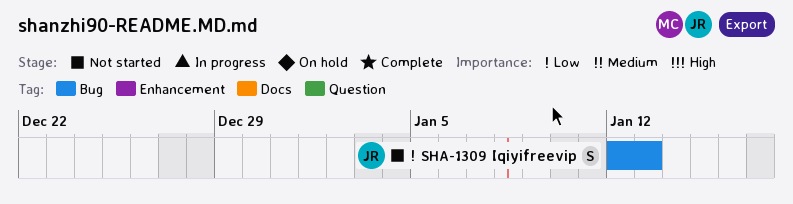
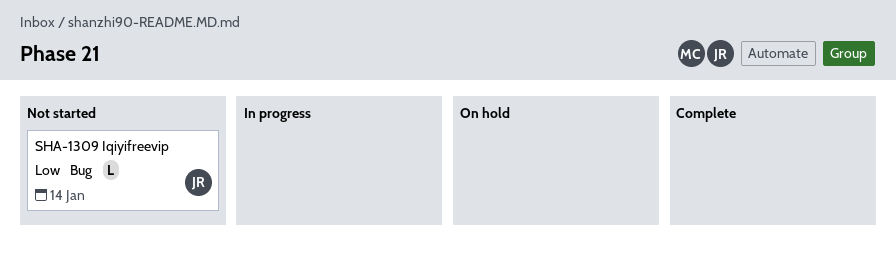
SHA-1309, estimate: S -> L
SHA-1309, due: Jan 13 -> Jan 14

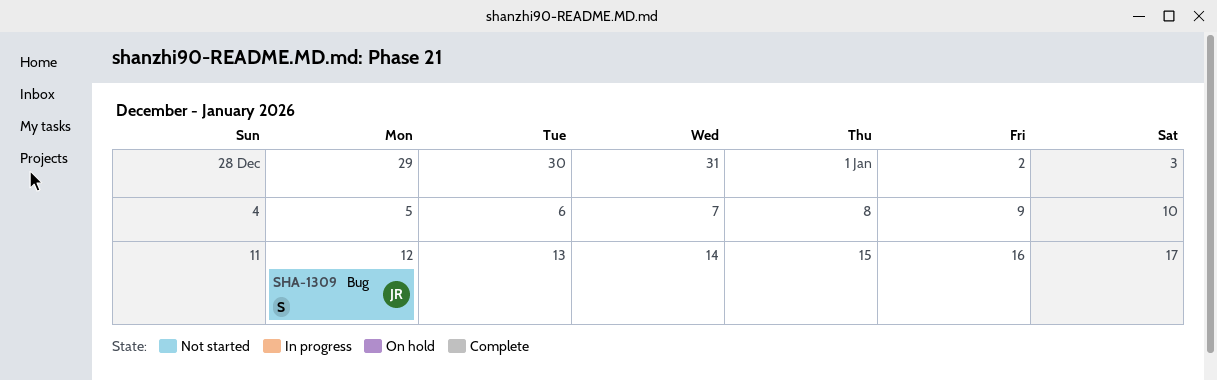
SHA-1309, estimate: L -> S
SHA-1309, due: Jan 14 -> Jan 12

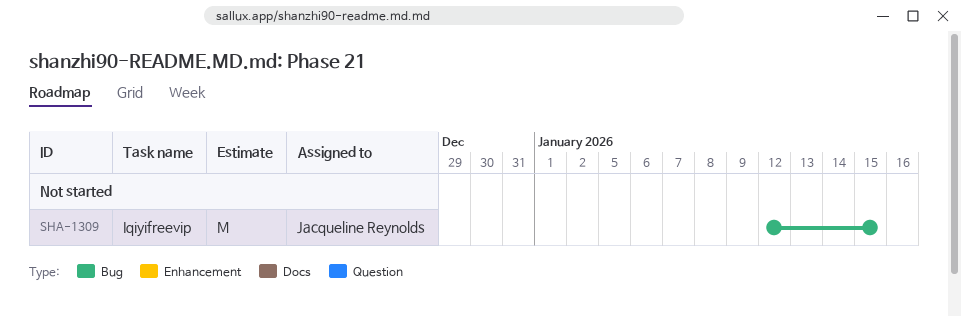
SHA-1309, estimate: S -> M
SHA-1309, due: Jan 12 -> Jan 15

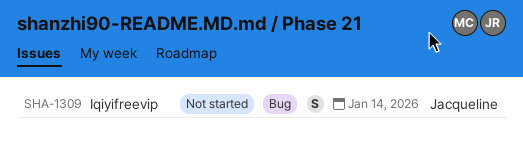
SHA-1309, estimate: M -> S
SHA-1309, due: Jan 15 -> Jan 14

